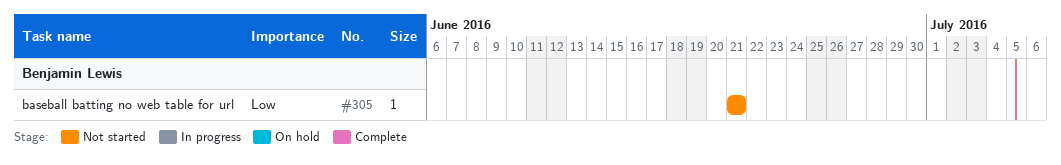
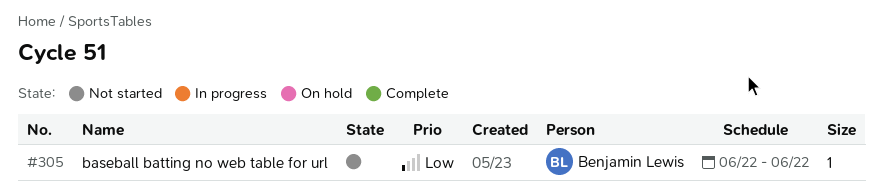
#305, start: Jun 21 -> Jun 22
#305, due: Jun 21 -> Jun 22

